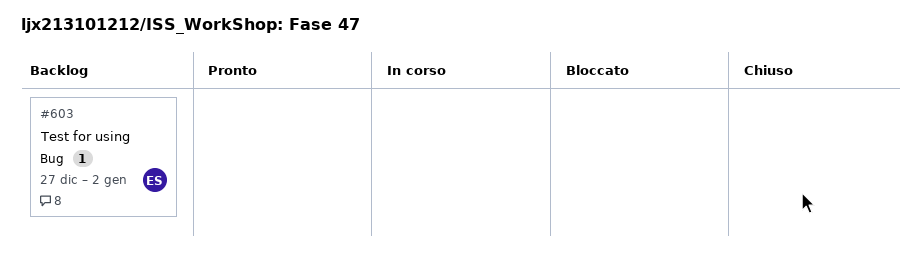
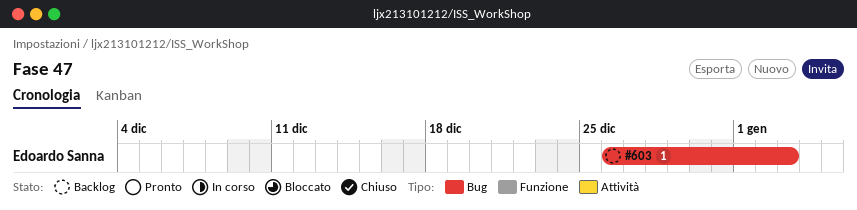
#603, start: Dec 27 -> Dec 26
#603, due: Jan 2 -> Jan 3

